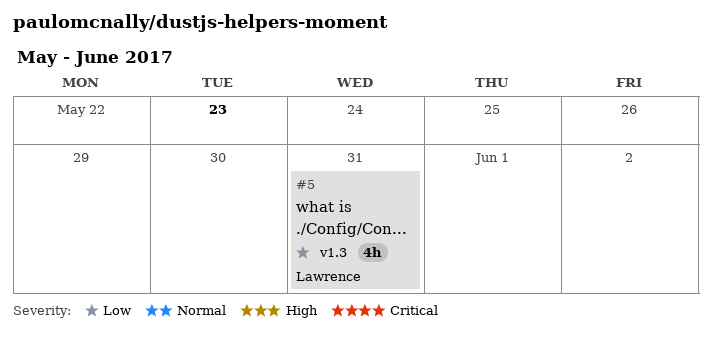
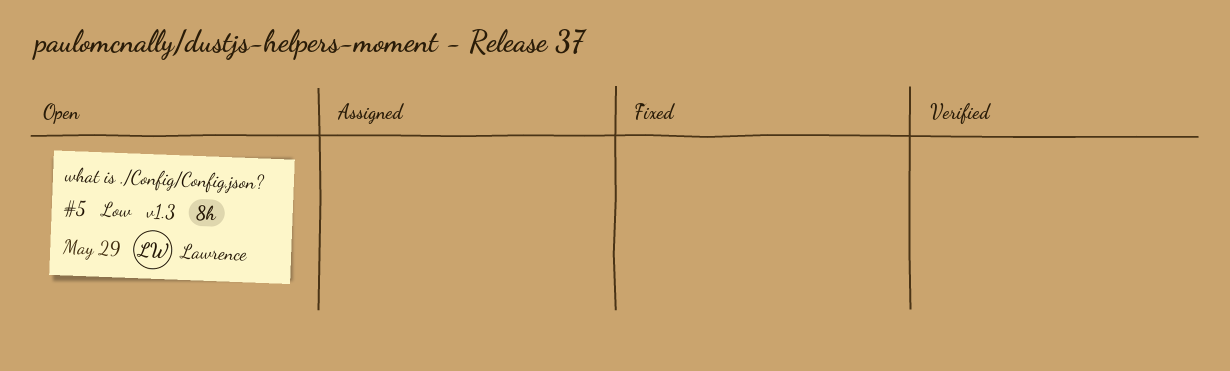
#5, estimate: 4h -> 8h
#5, due: May 31 -> May 29

